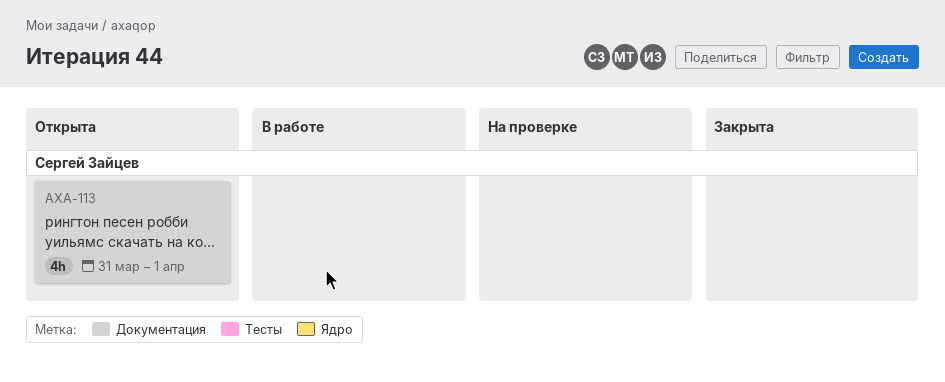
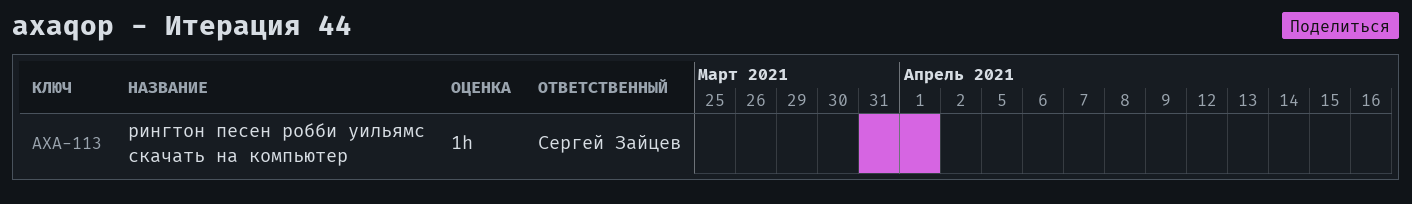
AXA-113, estimate: 4h -> 1h

